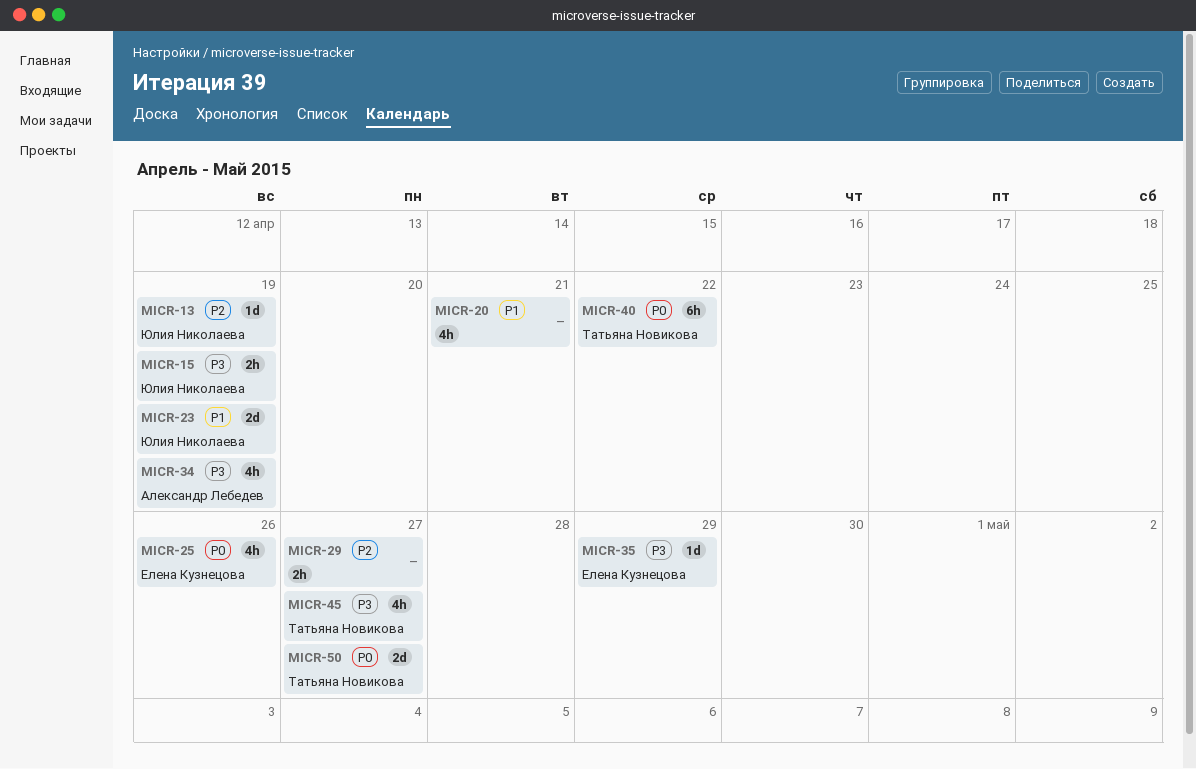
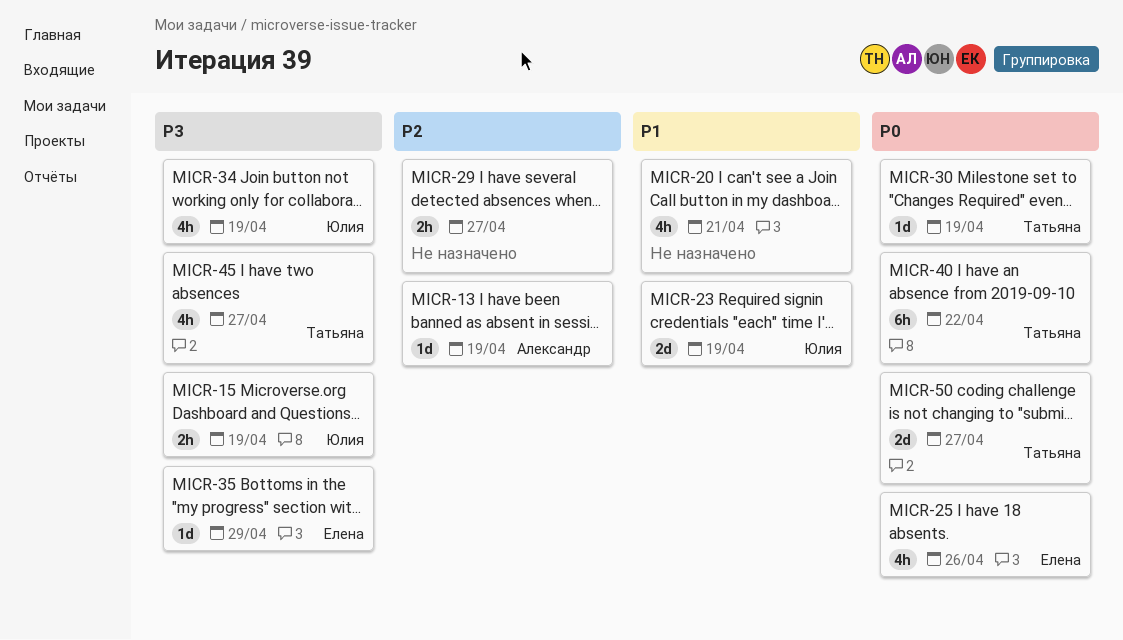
MICR-13, owner: Юлия Николаева -> Александр Лебедев
MICR-30: none -> present
MICR-34, owner: Александр Лебедев -> Юлия Николаева

